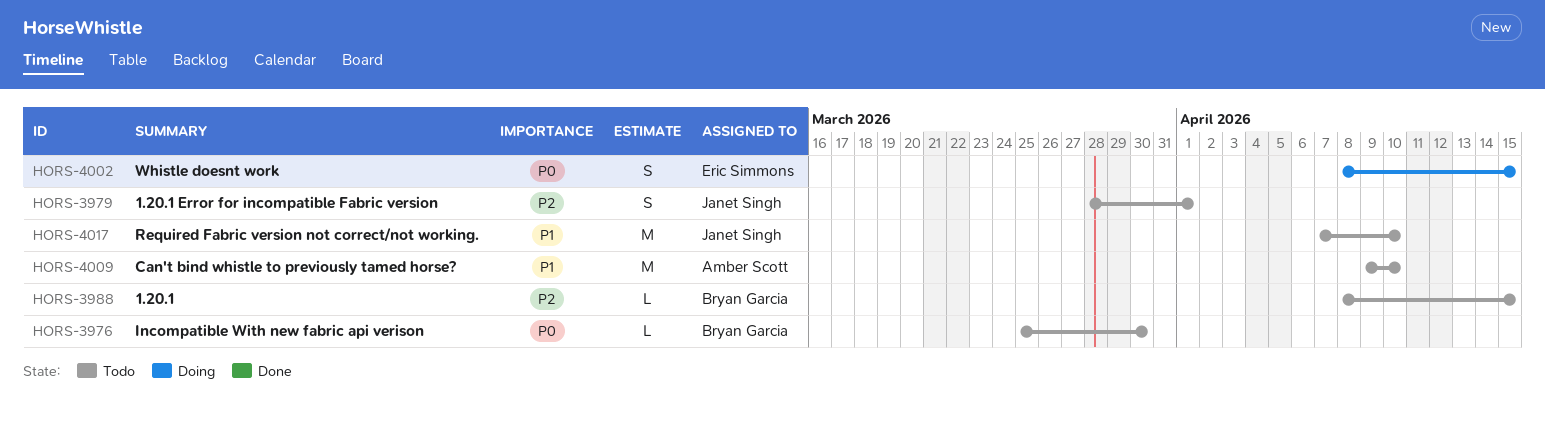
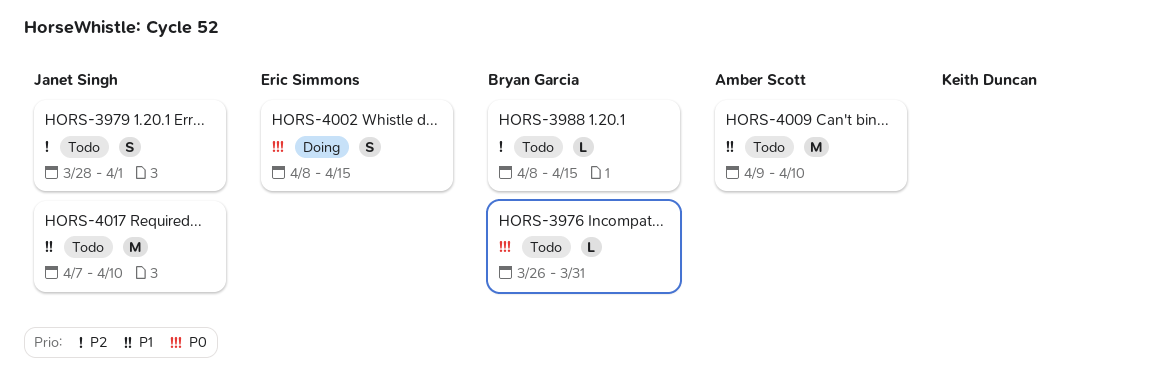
HORS-3976, start: Mar 25 -> Mar 26
HORS-3976, due: Mar 30 -> Mar 31

